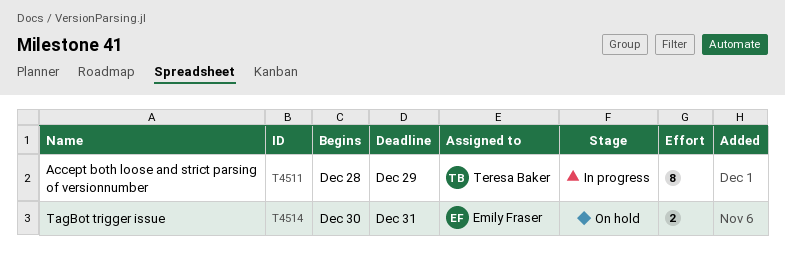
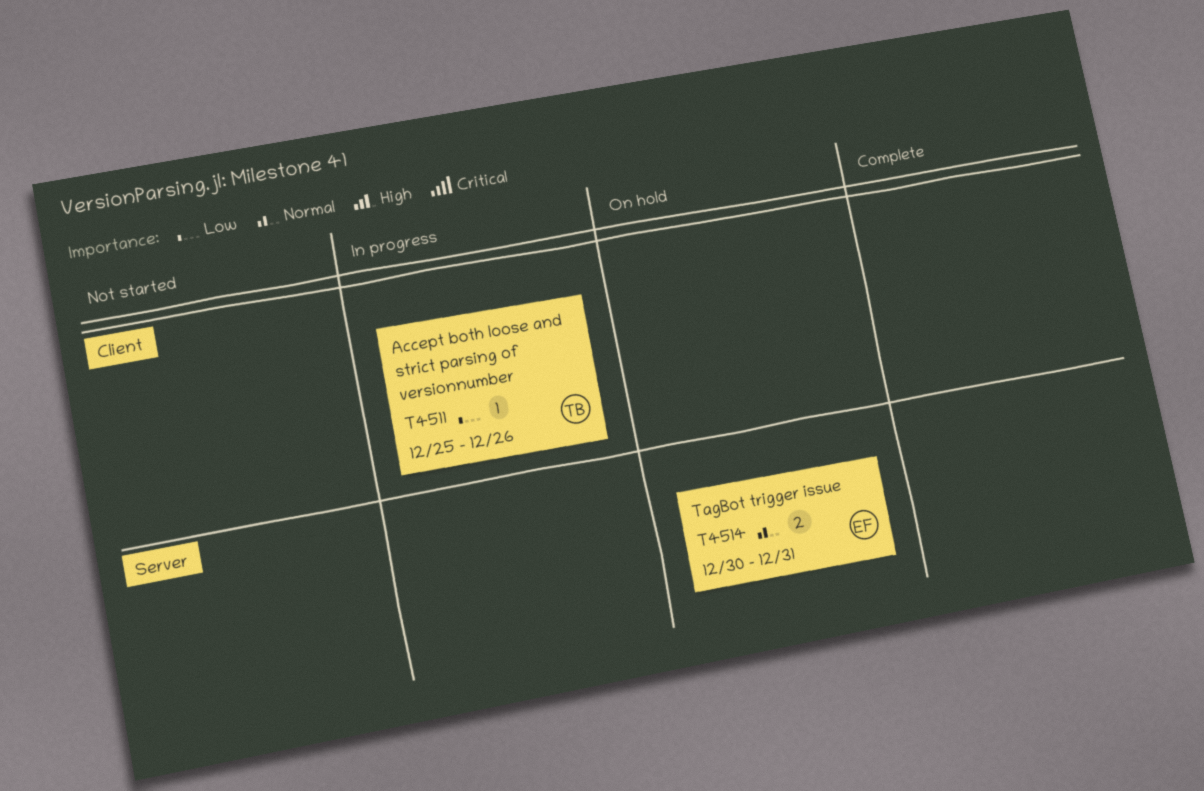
T4511, estimate: 8 -> 1
T4511, start: Dec 28 -> Dec 25
T4511, due: Dec 29 -> Dec 26

